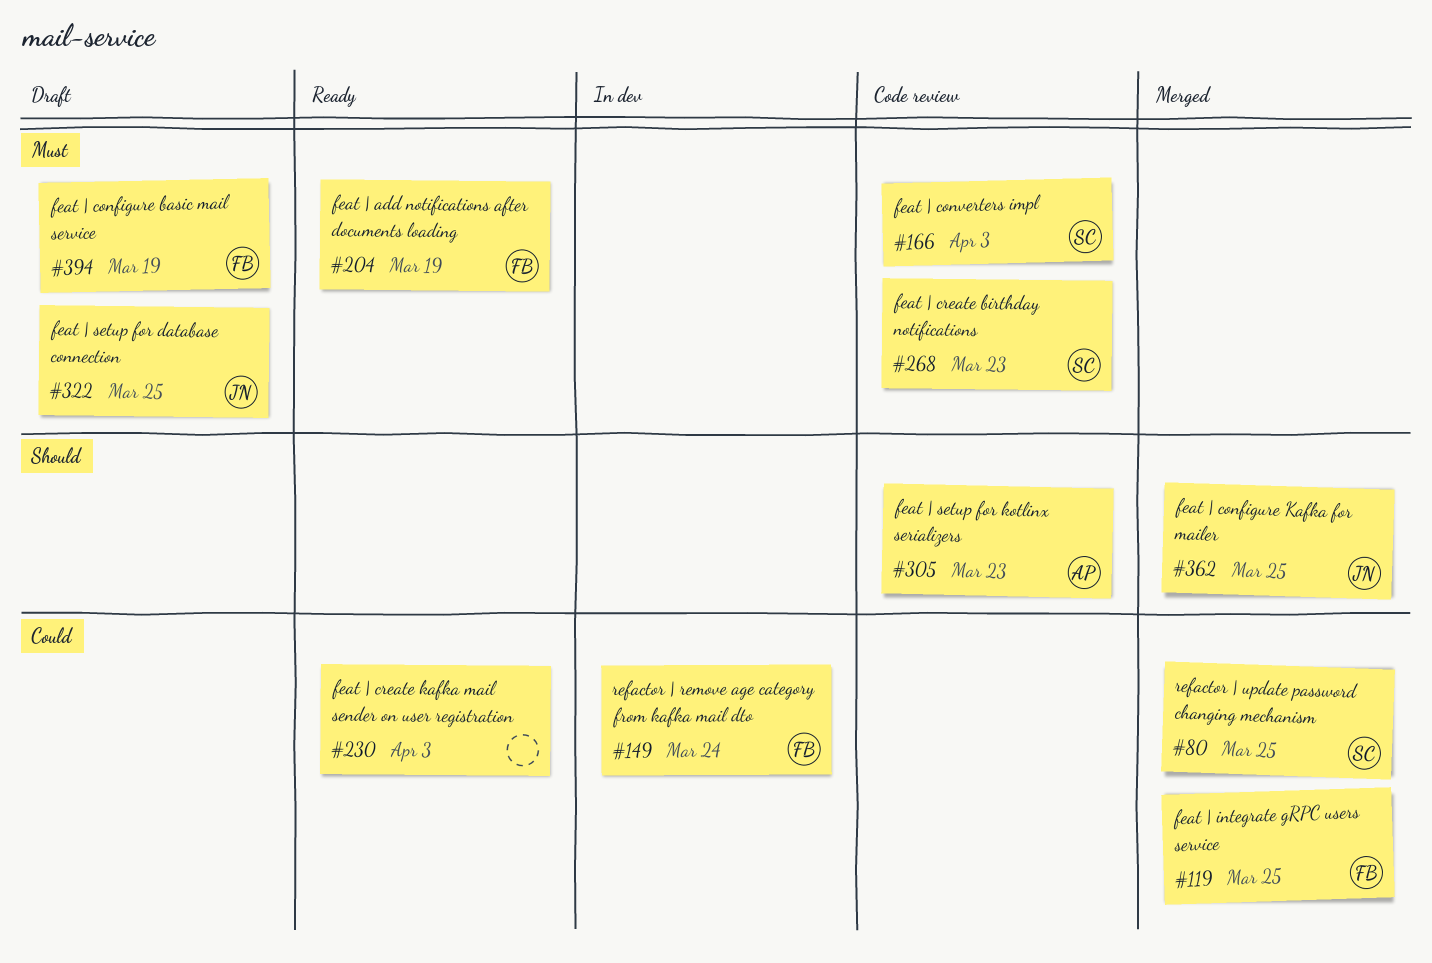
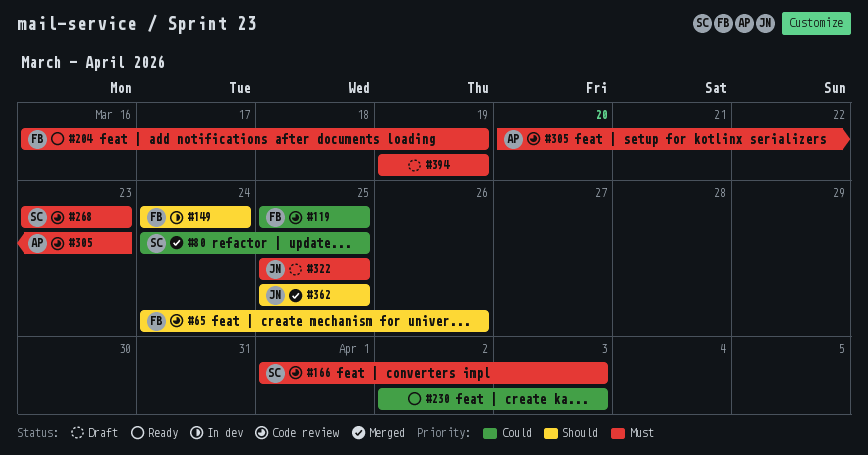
#65: none -> present
#119, status: Merged -> Code review
#149, priority: Could -> Should
#305, priority: Should -> Must
#394, owner: FB -> none

